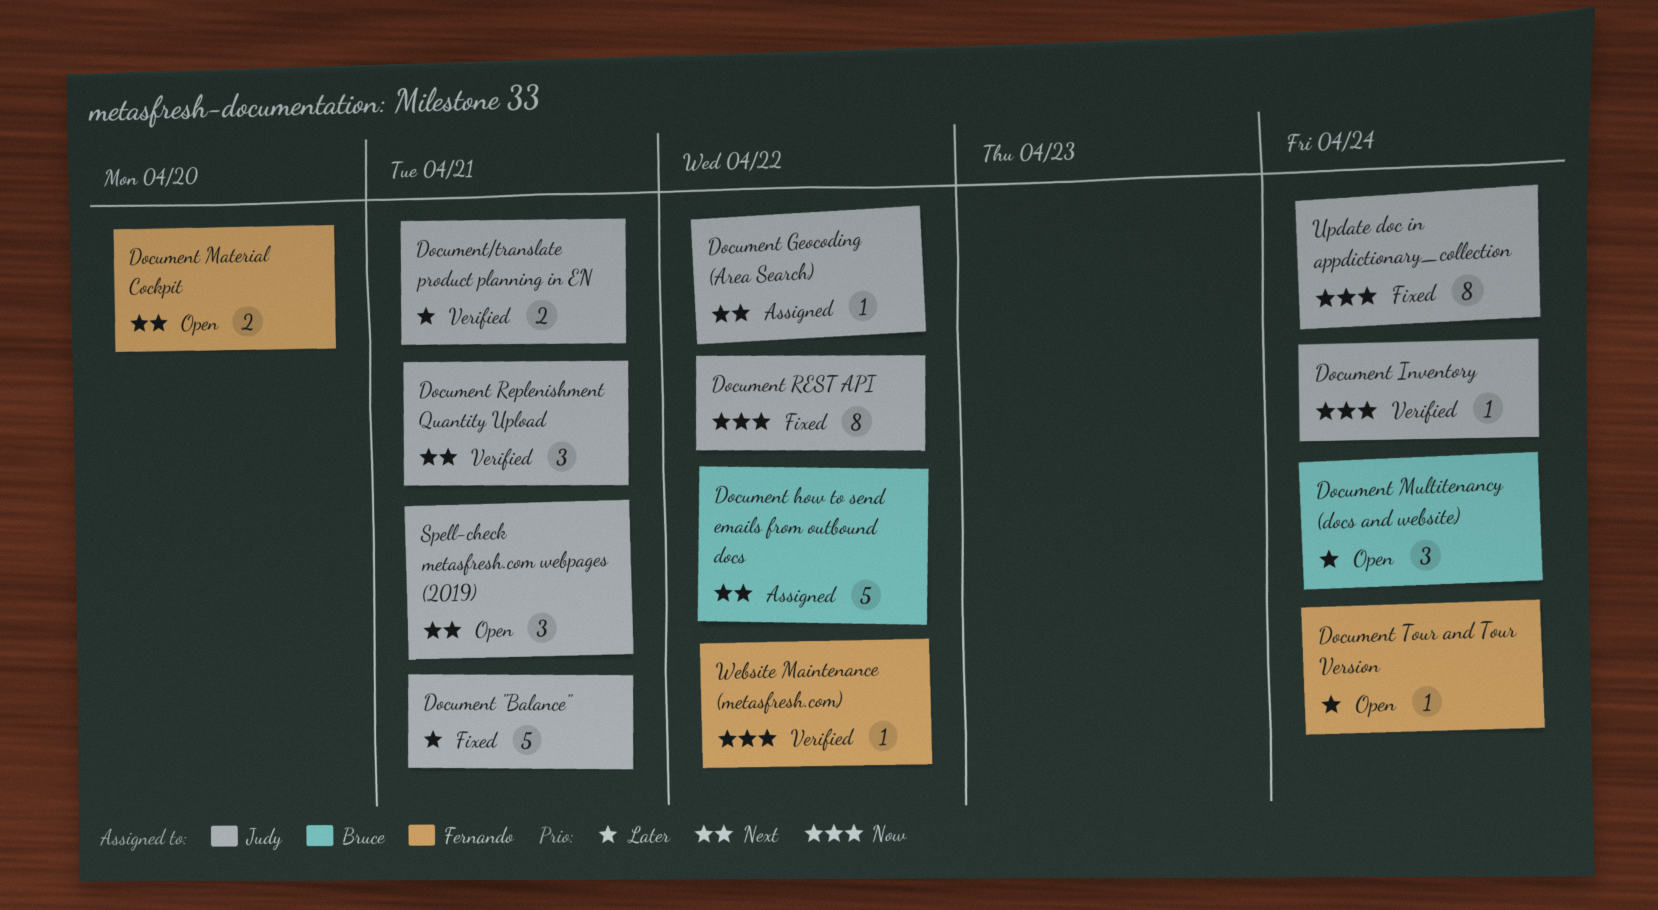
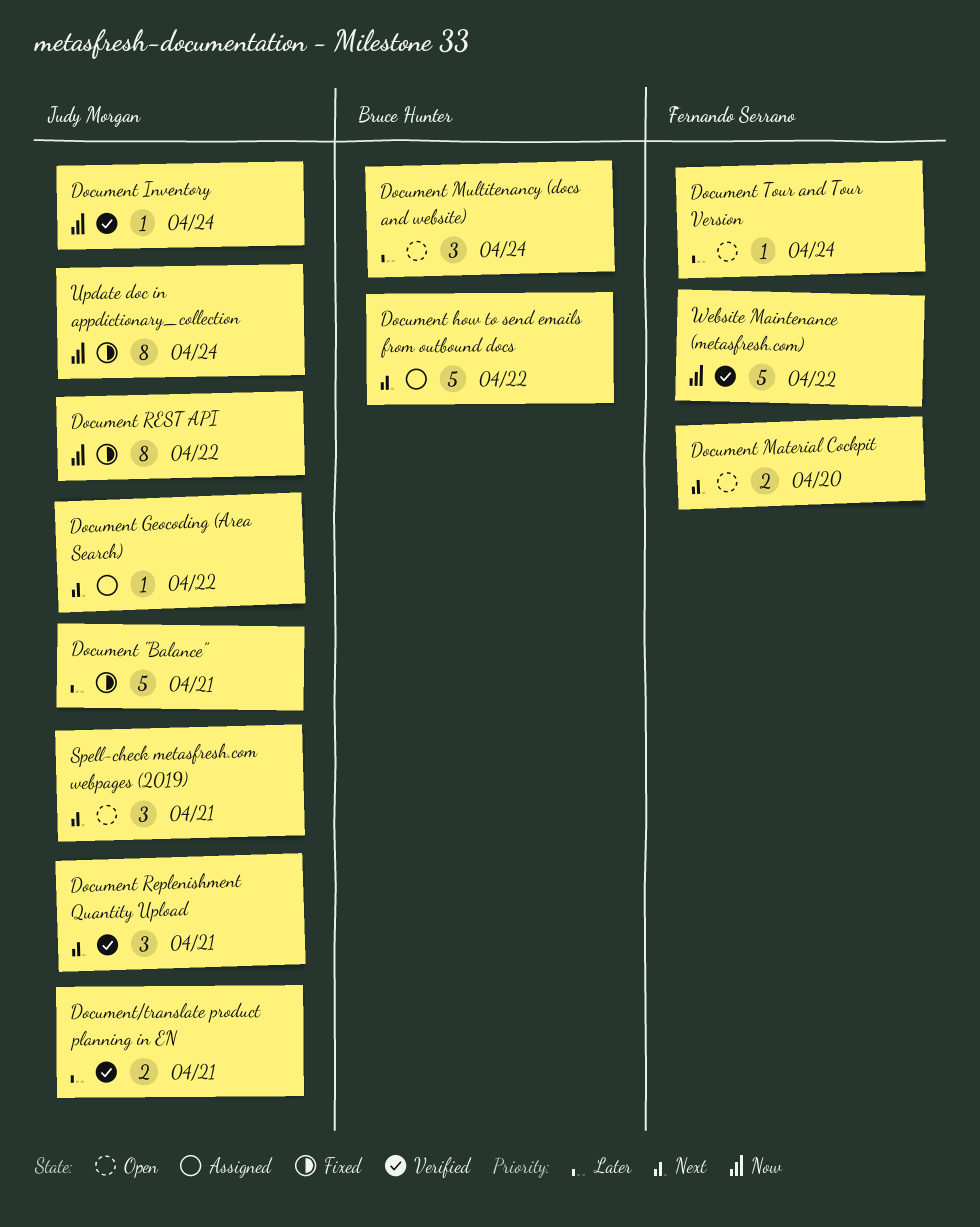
Website Maintenance (metasfresh.com), estimate: 1 -> 5

